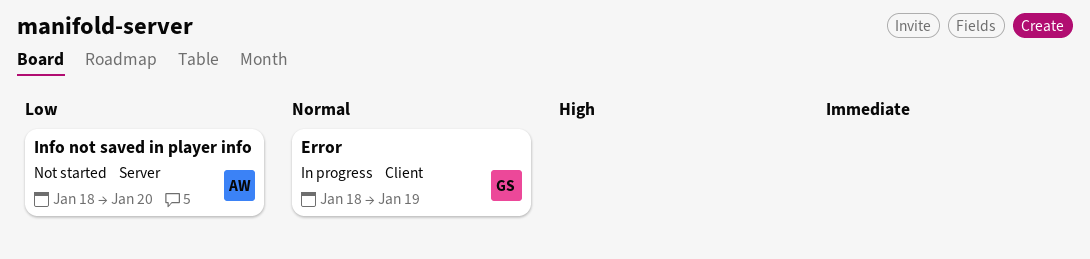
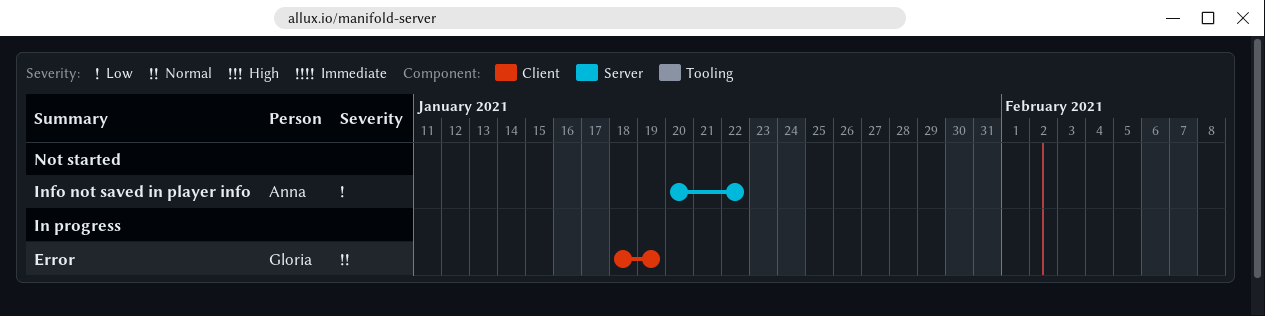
Info not saved in player info, start: Jan 18 -> Jan 20
Info not saved in player info, due: Jan 20 -> Jan 22

